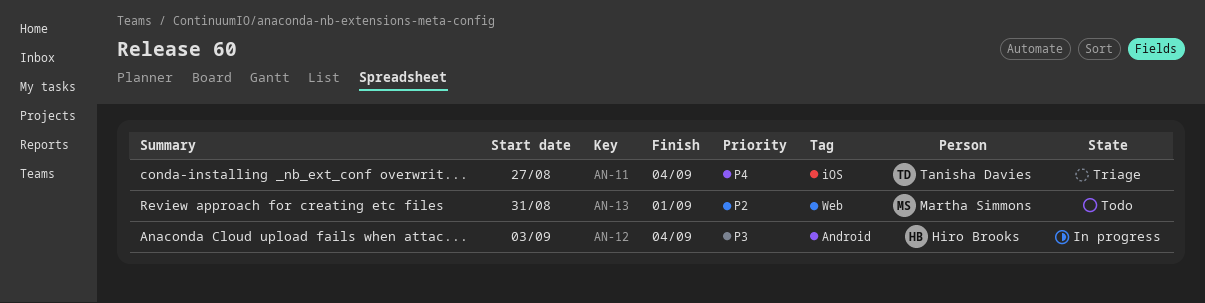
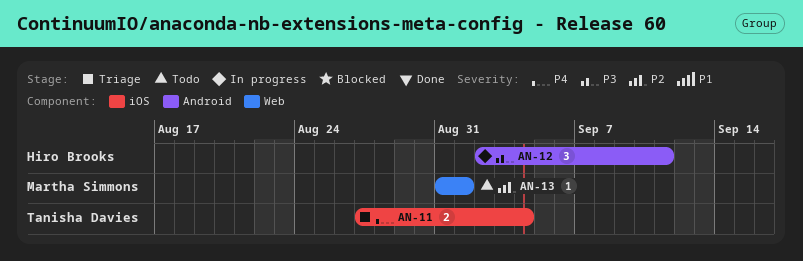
AN-12, start: Sep 3 -> Sep 2
AN-12, due: Sep 4 -> Sep 11

